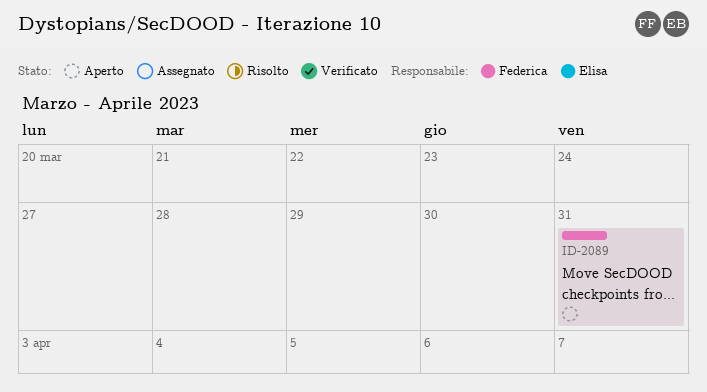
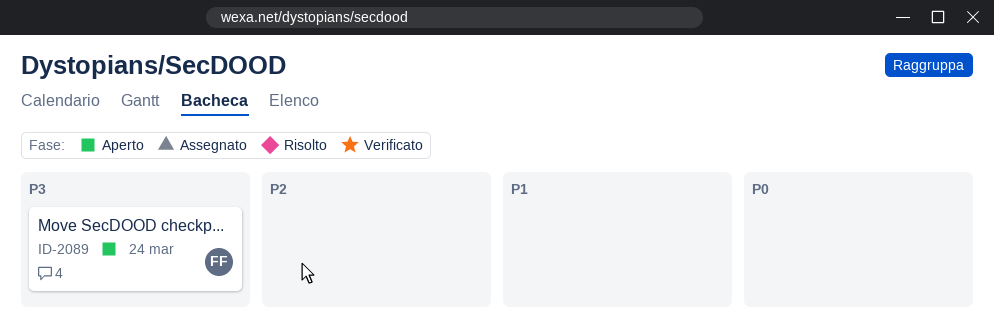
ID-2089, due: Mar 31 -> Mar 24

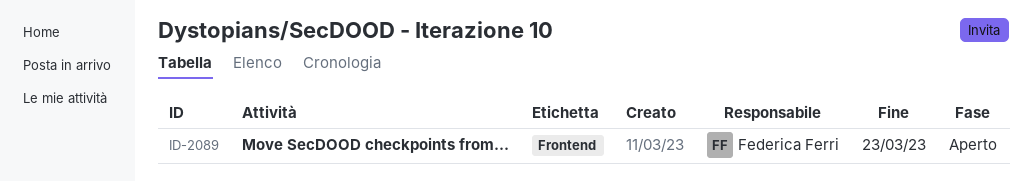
ID-2089, due: Mar 24 -> Mar 23

